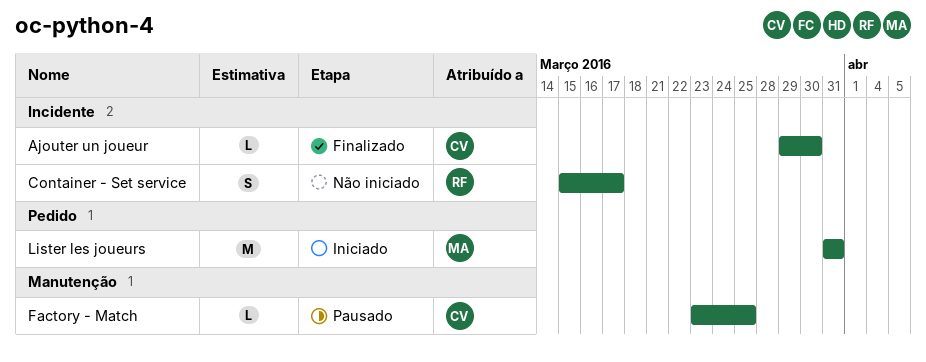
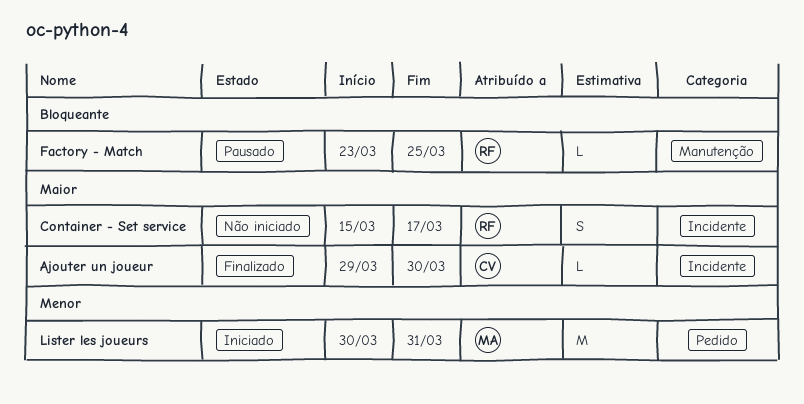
Factory - Match, owner: CV -> RF
Lister les joueurs, start: Mar 31 -> Mar 30

